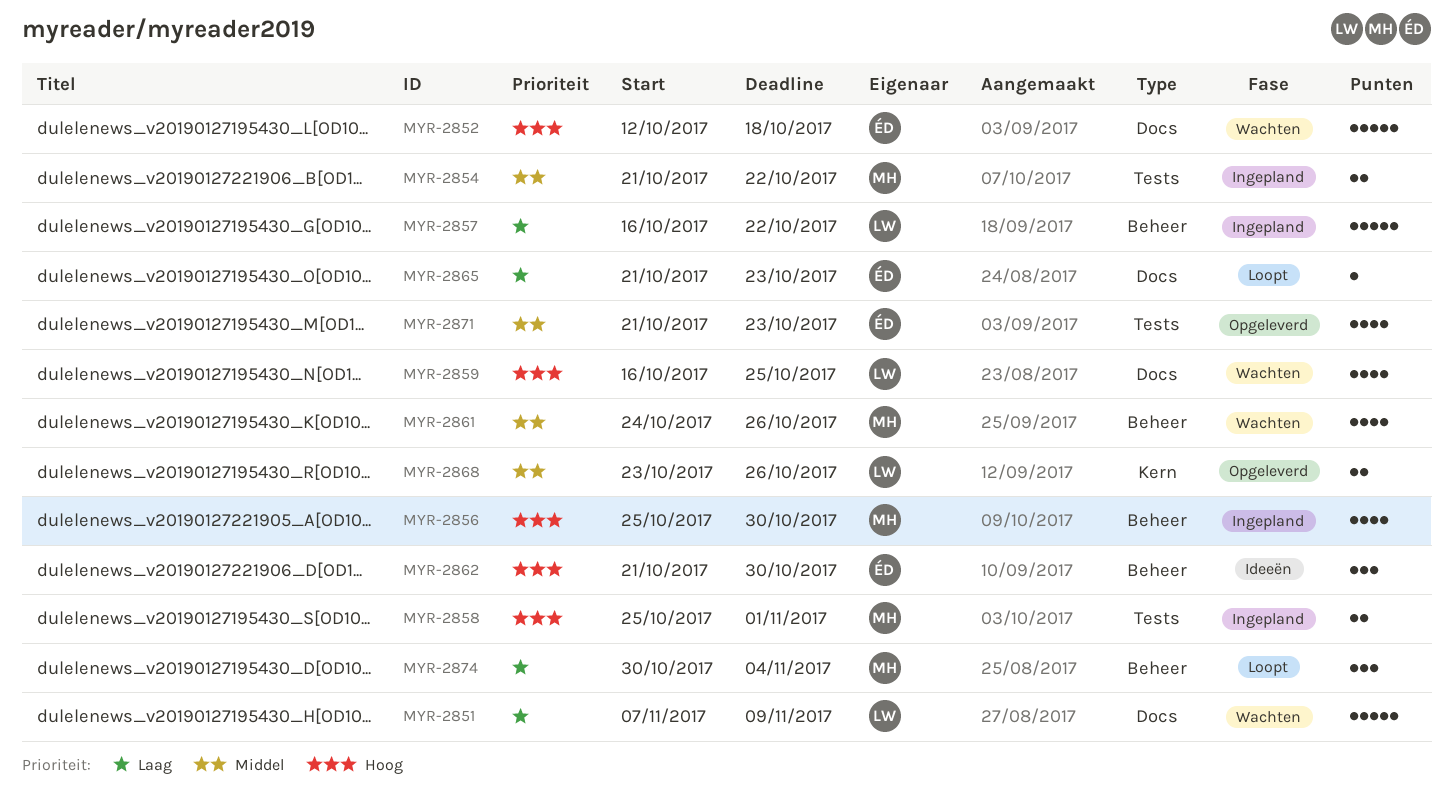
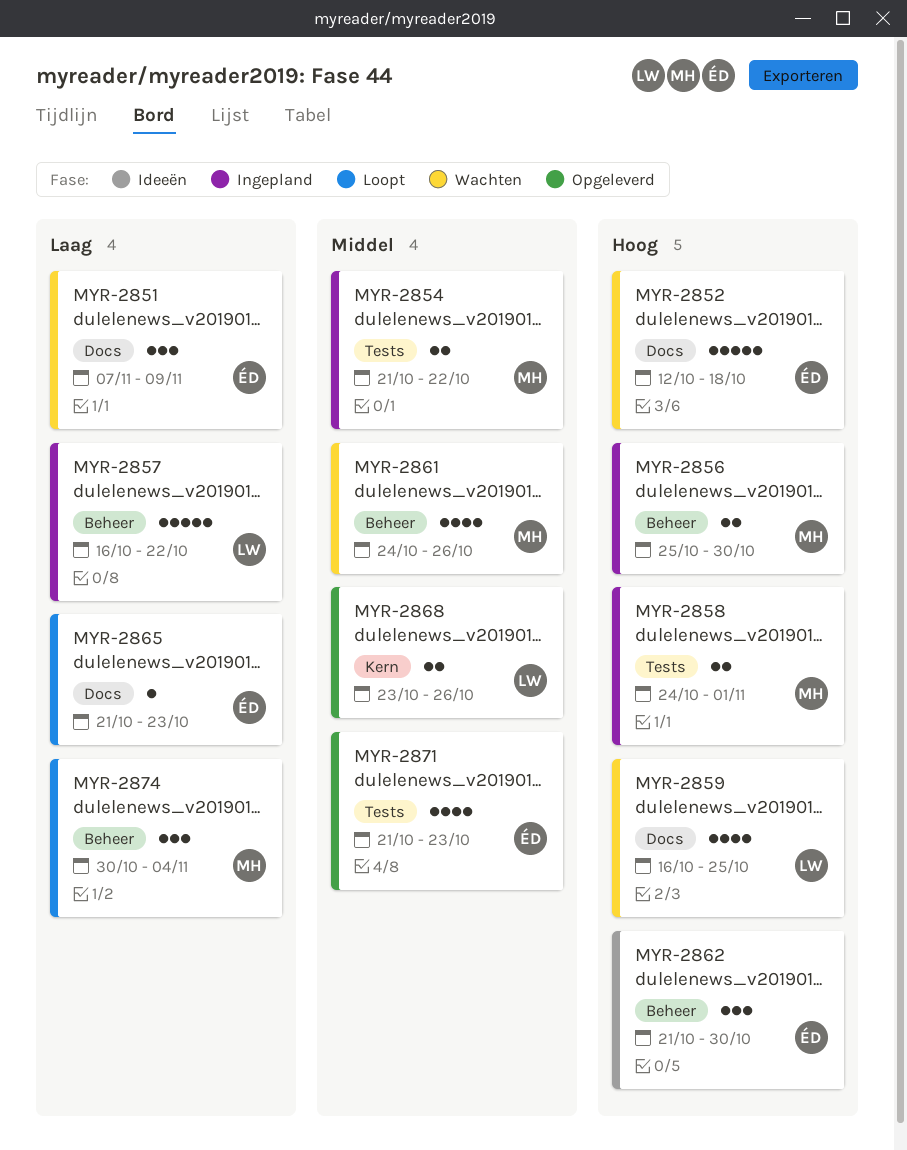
MYR-2851, owner: LW -> ÉD
MYR-2851, estimate: 5 -> 3
MYR-2856, estimate: 4 -> 2
MYR-2858, start: Oct 25 -> Oct 24

